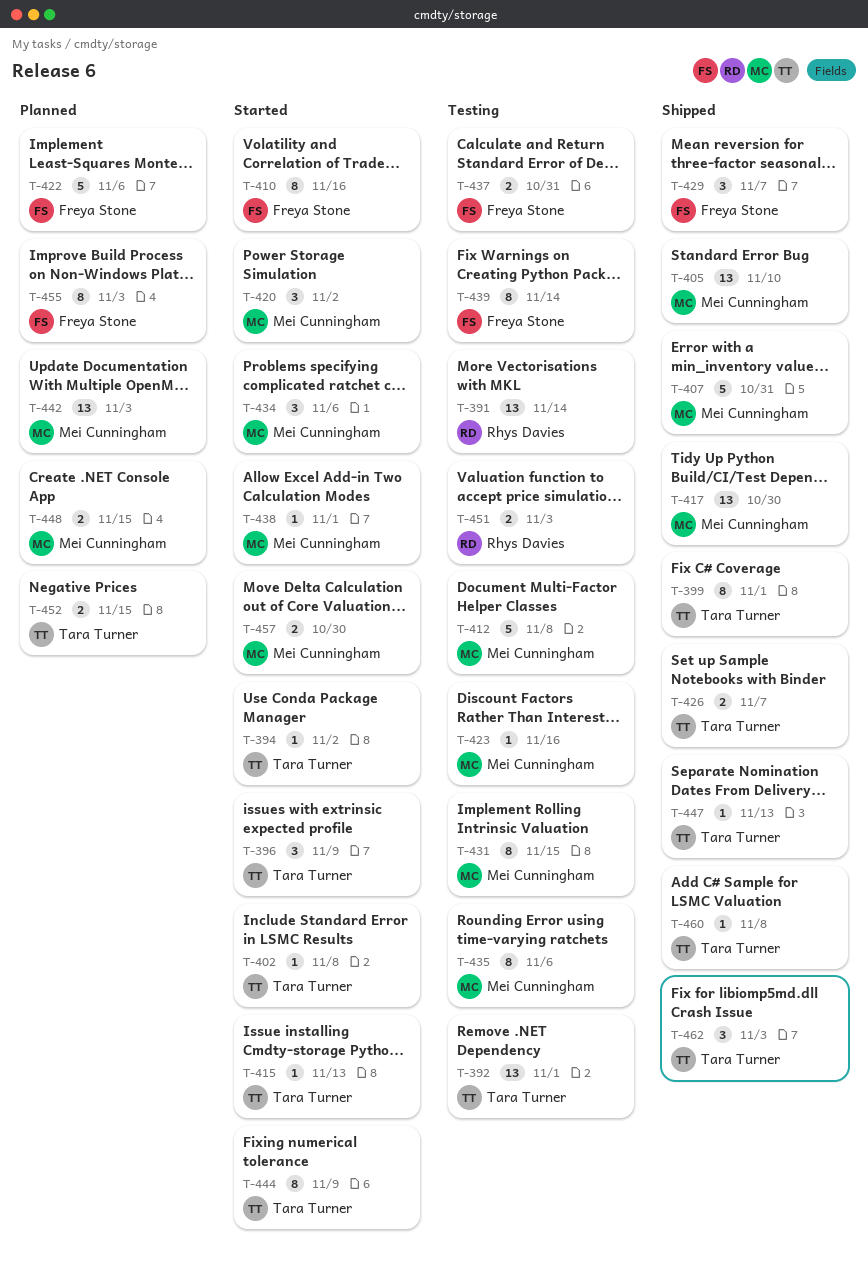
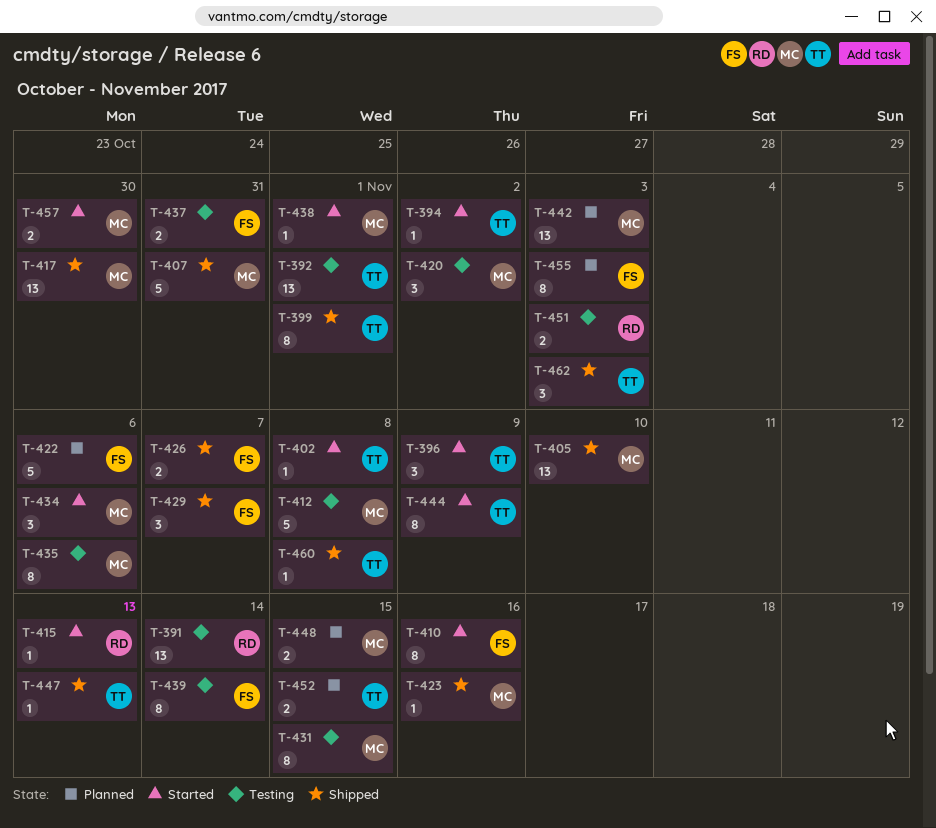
T-415, owner: Tara Turner -> Rhys Davies
T-420, status: Started -> Testing
T-423, status: Testing -> Shipped
T-426, owner: Tara Turner -> Freya Stone

